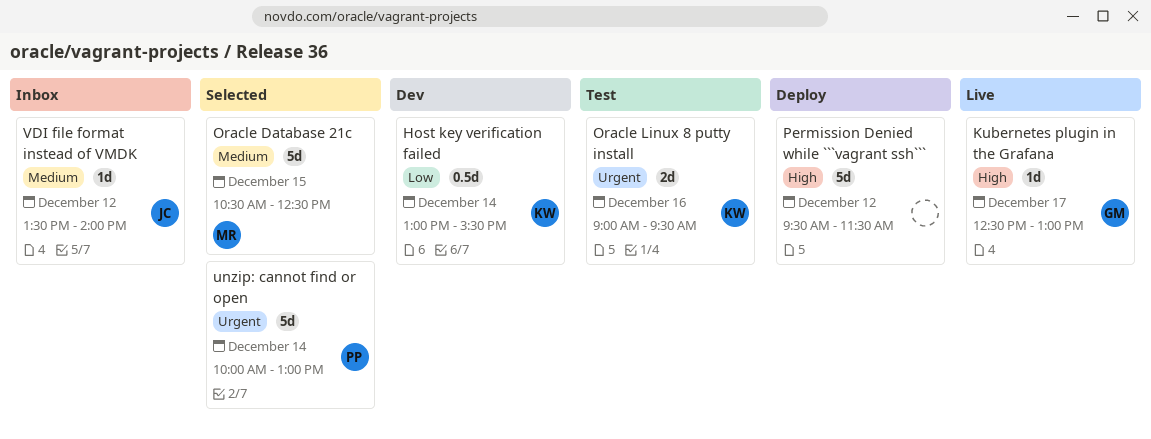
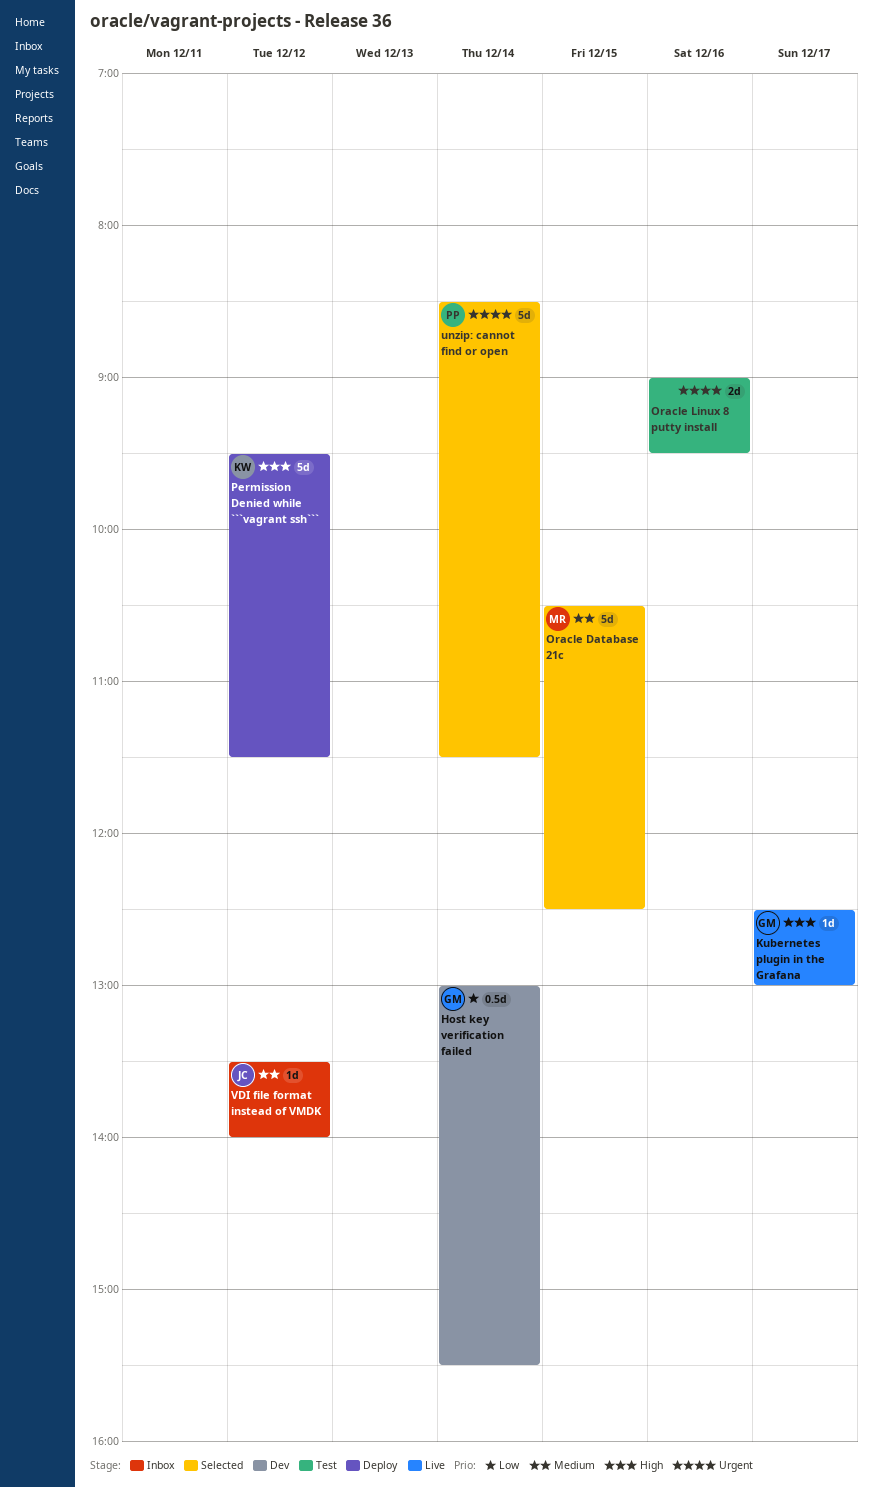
Host key verification failed, owner: KW -> GM
Oracle Linux 8 putty install, owner: KW -> none
Permission Denied while ```vagrant ssh```, owner: none -> KW
unzip: cannot find or open, begins: 10:00 -> 08:30
unzip: cannot find or open, ends: 13:00 -> 11:30

